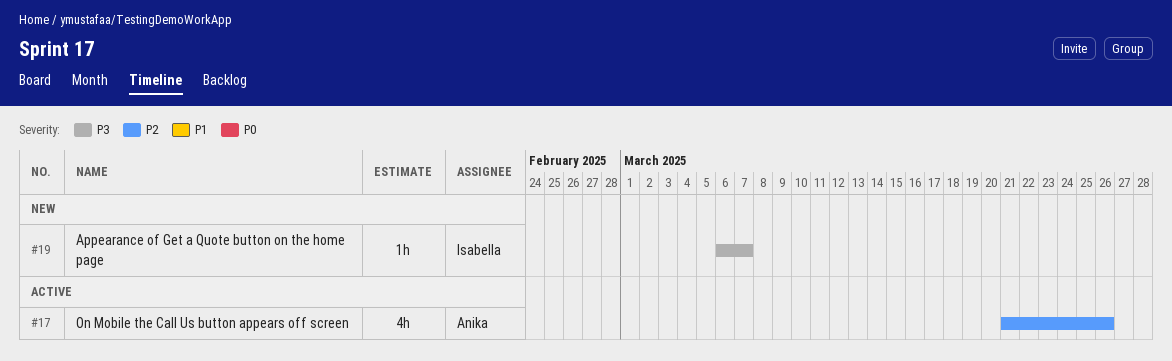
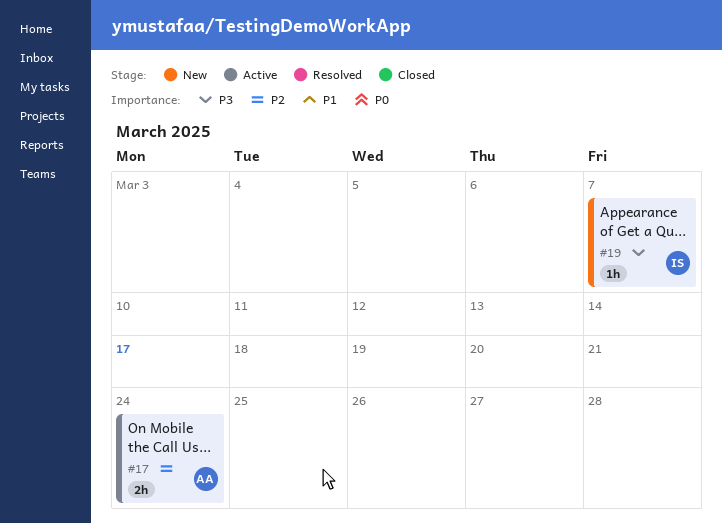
#17, estimate: 4h -> 2h
#17, due: Mar 26 -> Mar 24

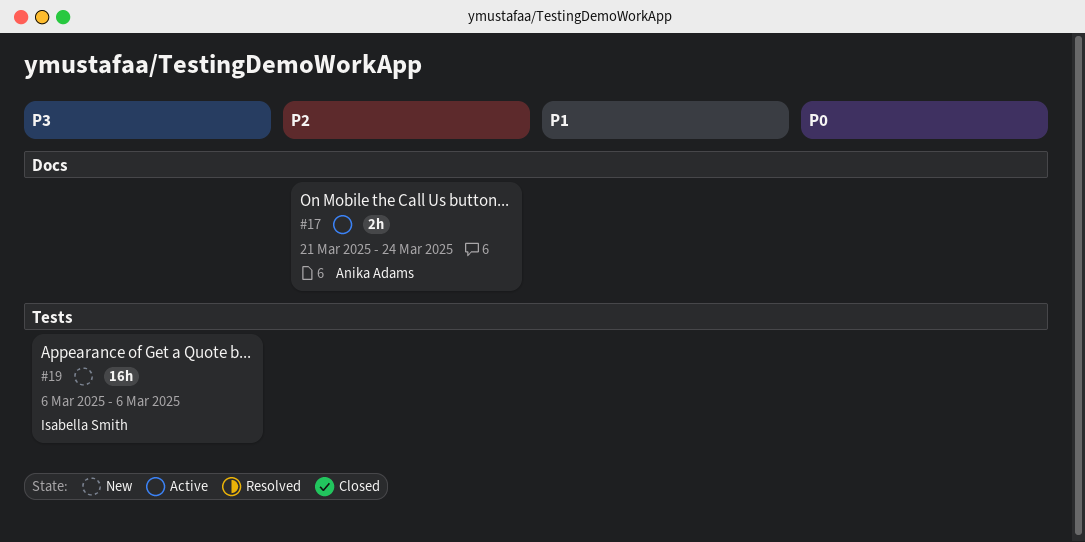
#19, estimate: 1h -> 16h
#19, due: Mar 7 -> Mar 6

